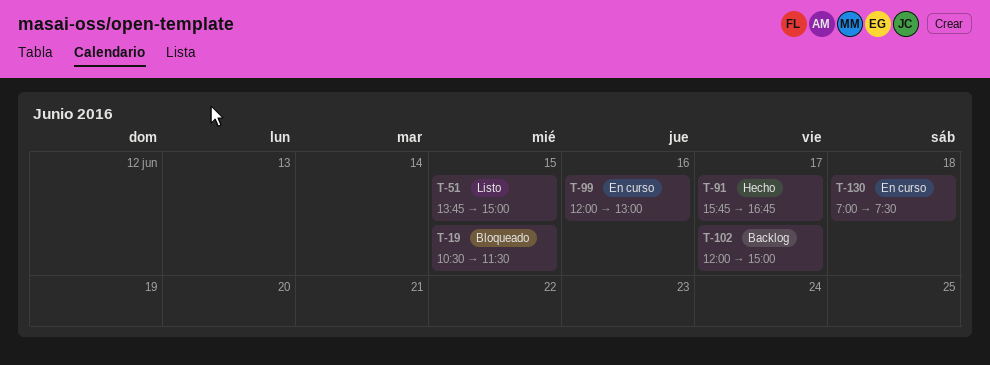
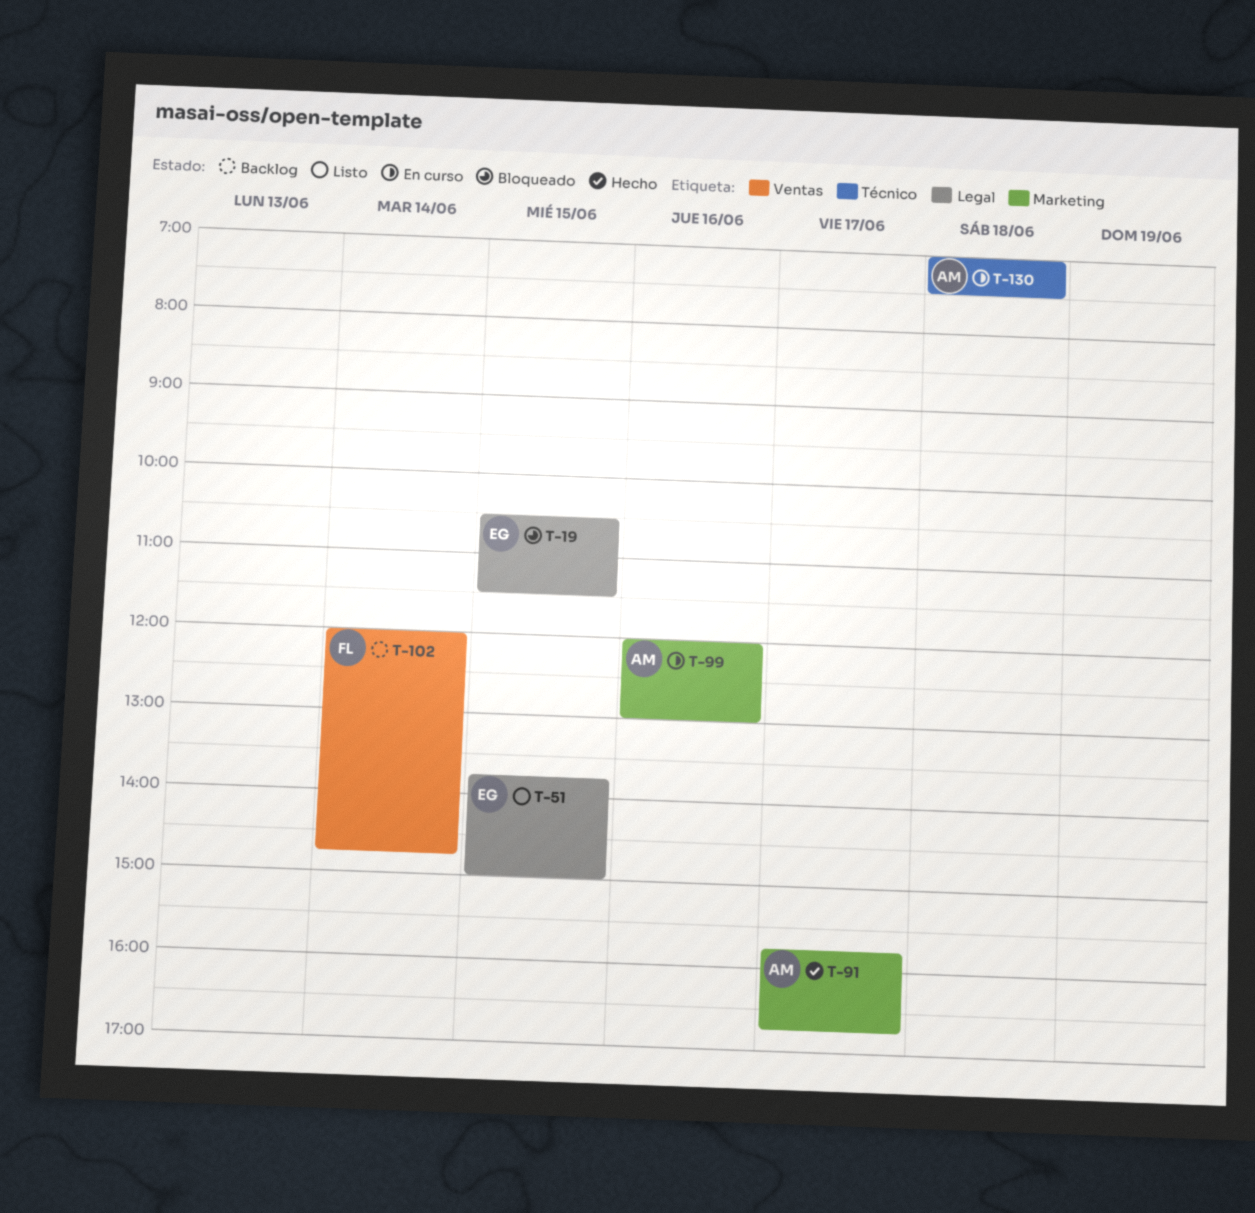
T-102, day: Jun 17 -> Jun 14
T-102, ends: 15:00 -> 14:45

